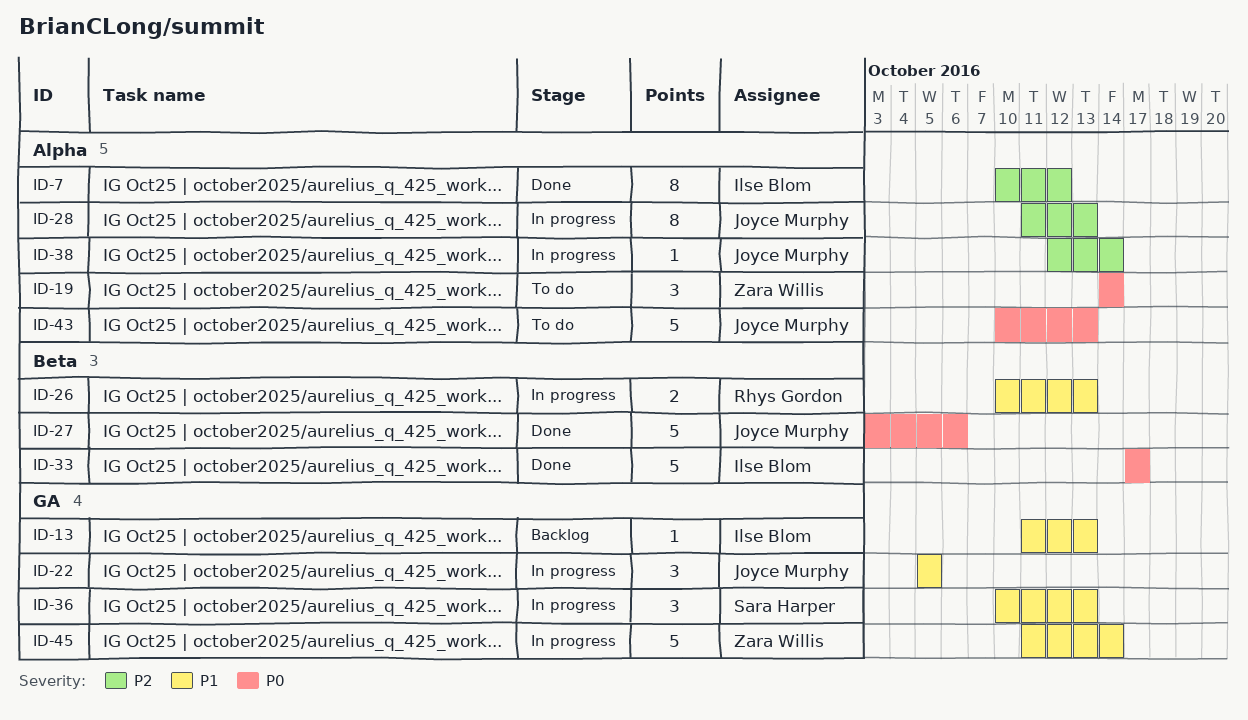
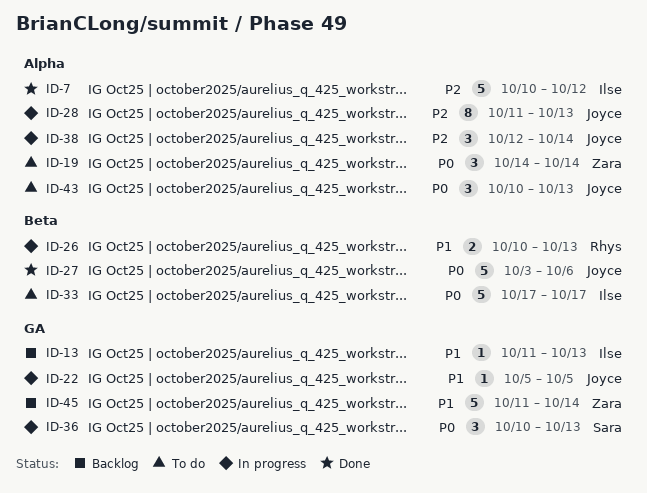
ID-7, estimate: 8 -> 5
ID-22, estimate: 3 -> 1
ID-33, status: Done -> To do
ID-36, priority: P1 -> P0
ID-38, estimate: 1 -> 3
ID-43, estimate: 5 -> 3
ID-45, status: In progress -> Backlog

